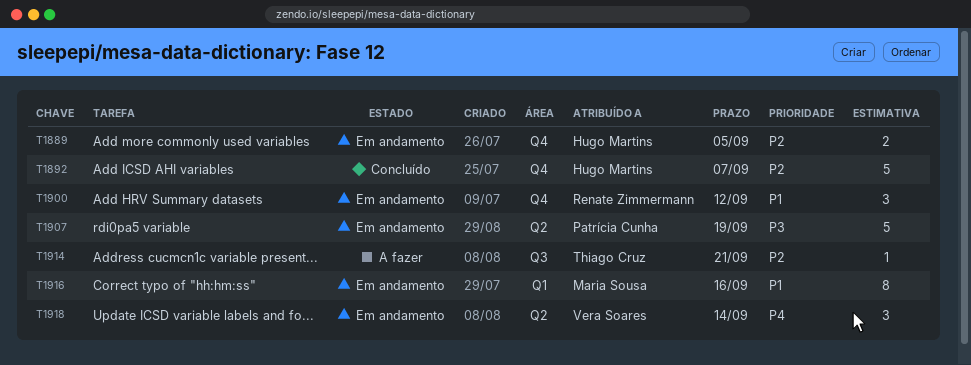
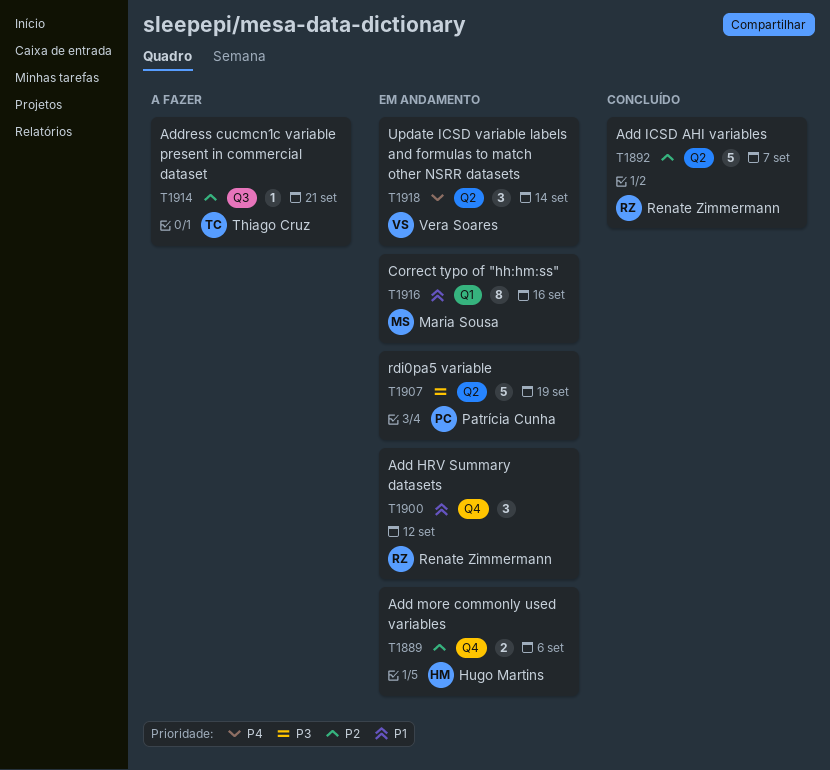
T1889, due: Sep 5 -> Sep 6
T1892, owner: Hugo Martins -> Renate Zimmermann
T1892, label: Q4 -> Q2

